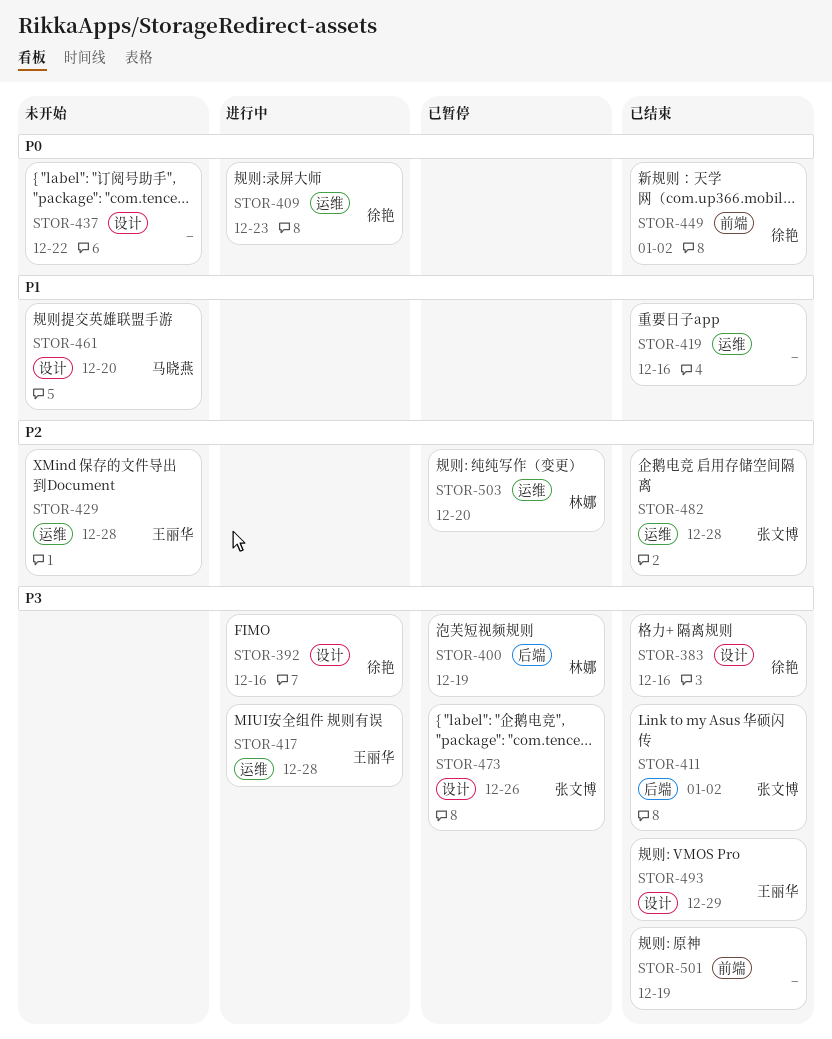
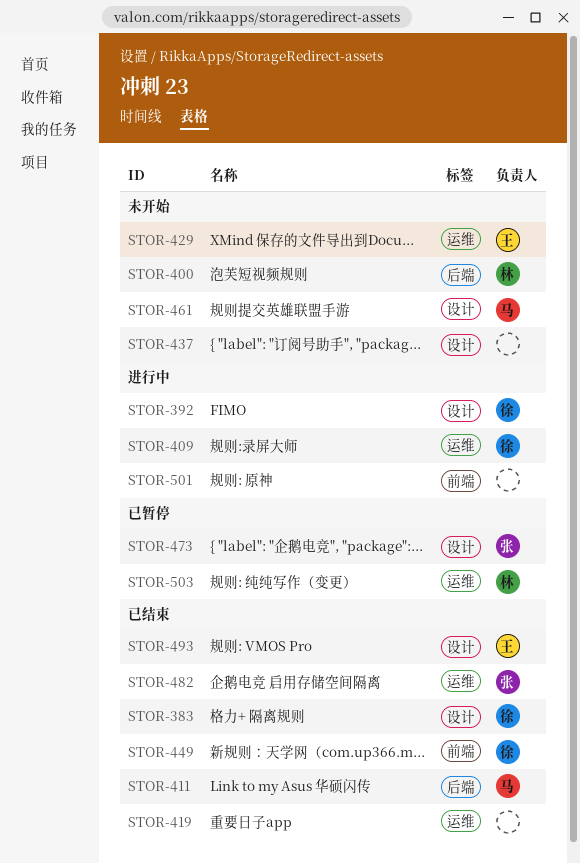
STOR-400, status: 已暂停 -> 未开始
STOR-411, owner: 张文博 -> 马晓燕
STOR-417: present -> none
STOR-501, status: 已结束 -> 进行中

